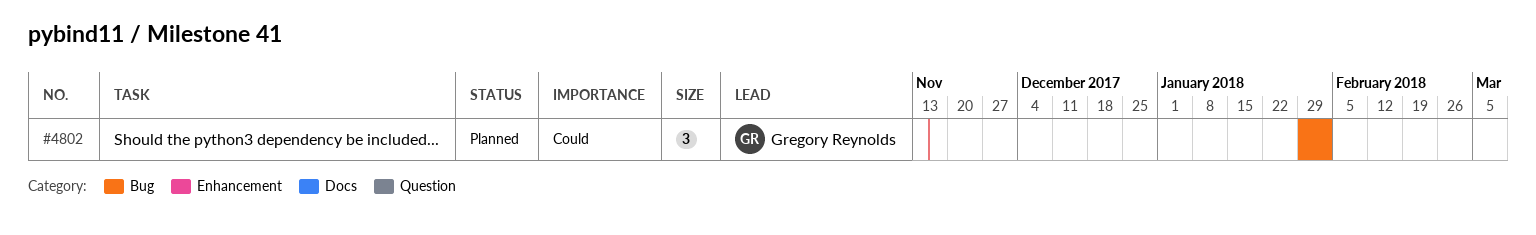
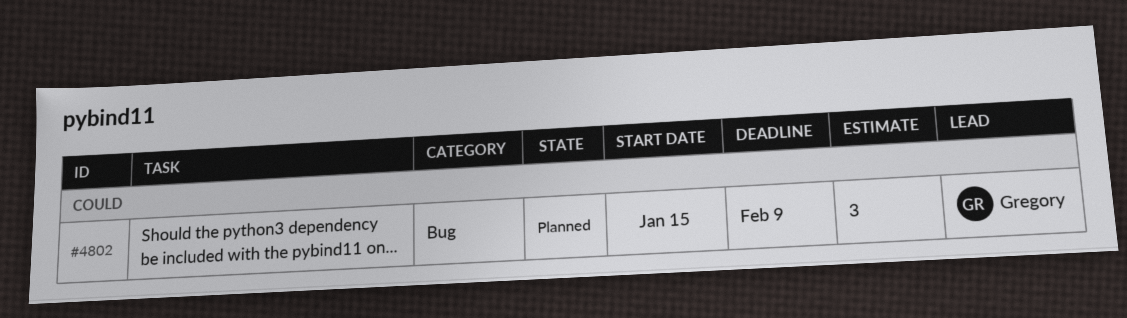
#4802, start: Jan 29 -> Jan 15
#4802, due: Feb 2 -> Feb 9

